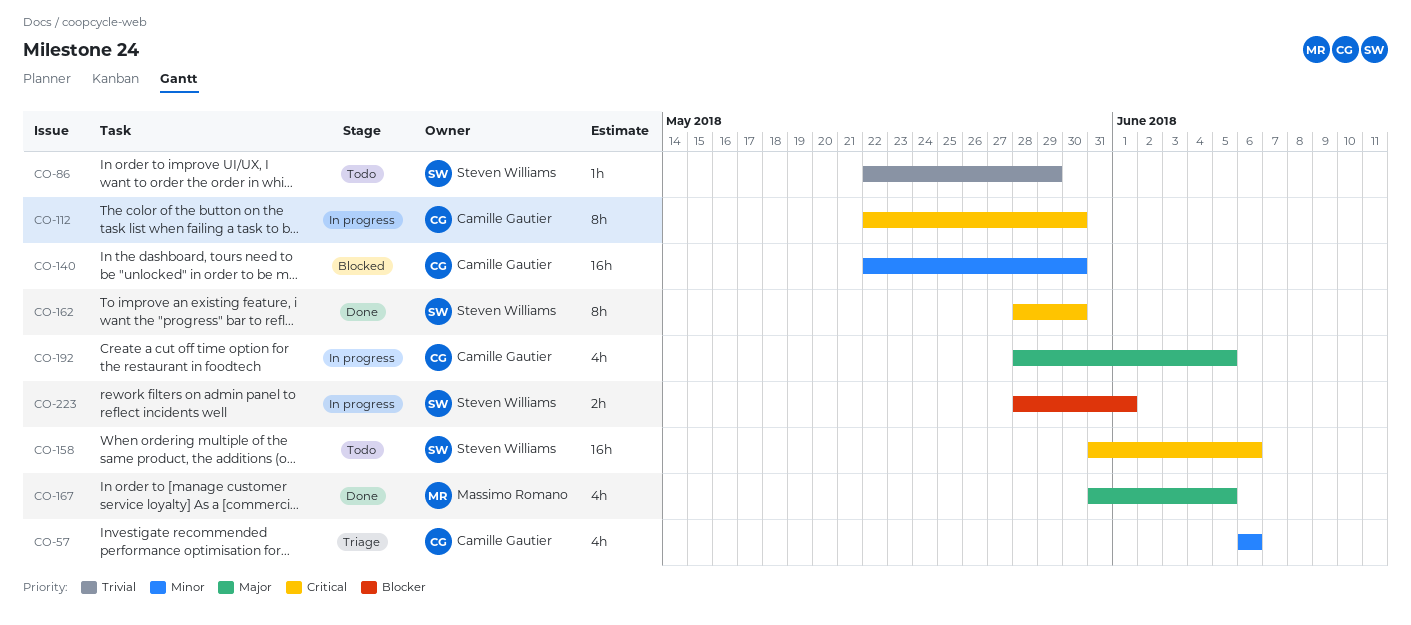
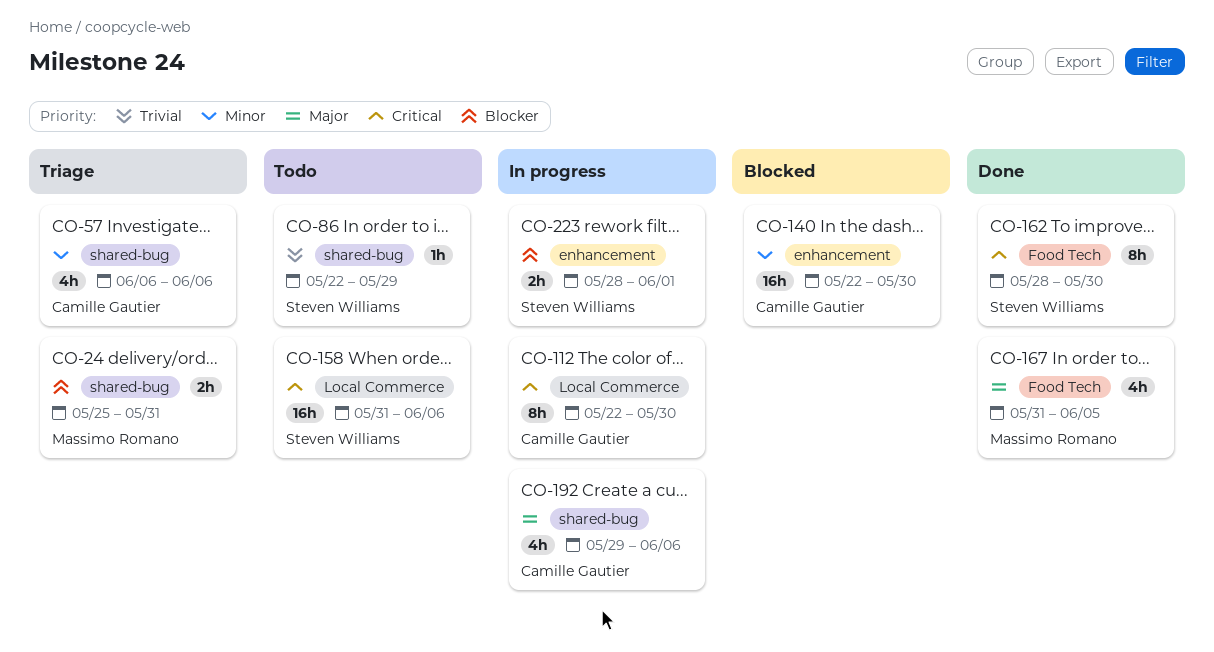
CO-24: none -> present
CO-192, start: May 28 -> May 29
CO-192, due: Jun 5 -> Jun 6

